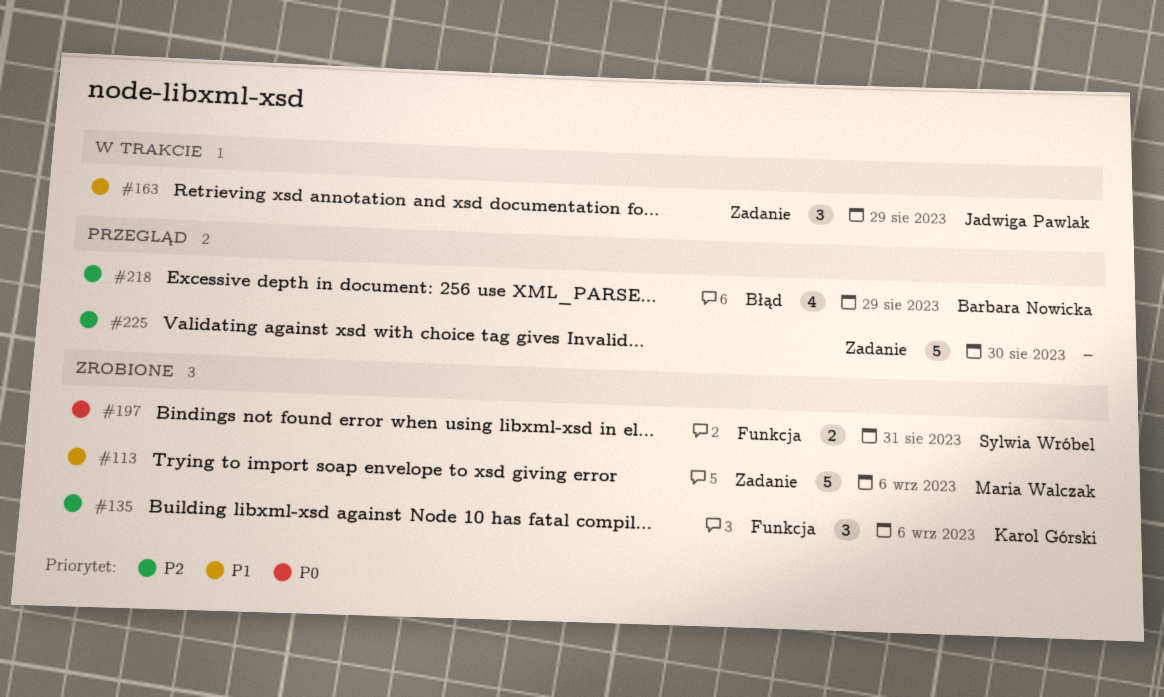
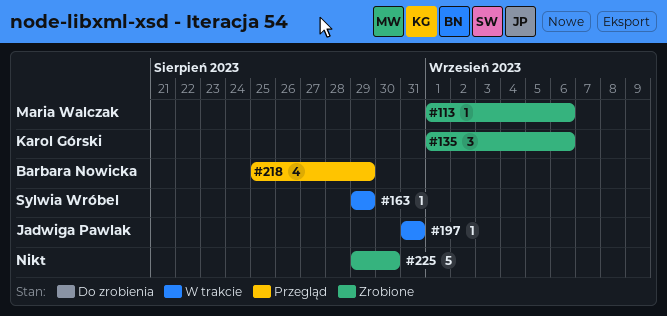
#113, estimate: 5 -> 1
#163, owner: Jadwiga Pawlak -> Sylwia Wróbel
#163, estimate: 3 -> 1
#197, status: Zrobione -> W trakcie
#197, owner: Sylwia Wróbel -> Jadwiga Pawlak
#197, estimate: 2 -> 1
#225, status: Przegląd -> Zrobione

